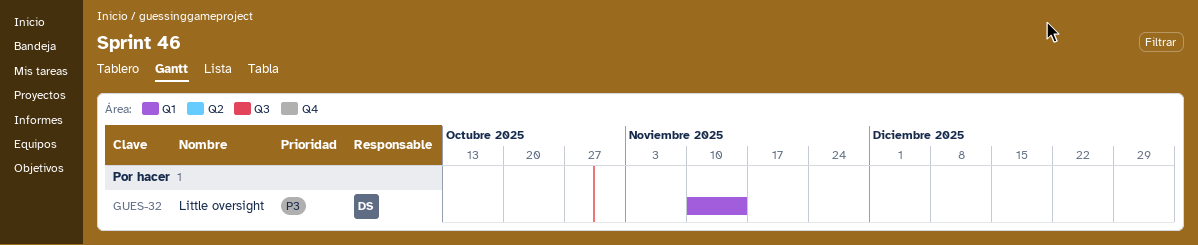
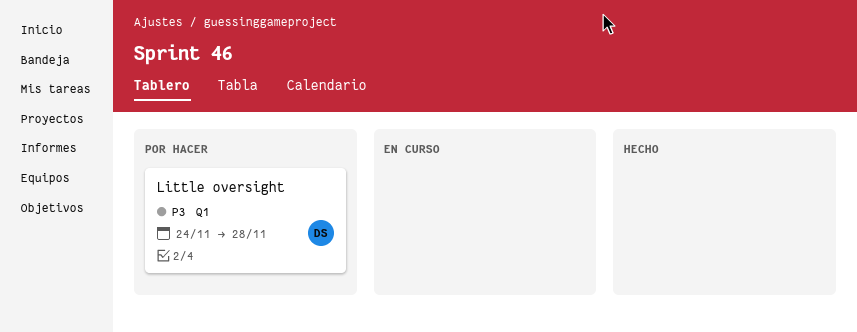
Little oversight, start: Nov 10 -> Nov 24
Little oversight, due: Nov 14 -> Nov 28

